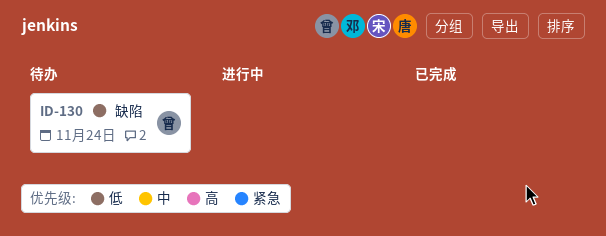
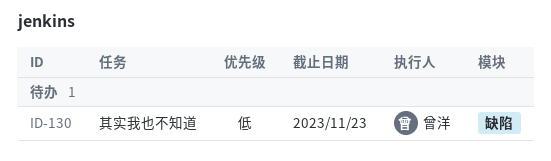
ID-130, due: Nov 24 -> Nov 23

